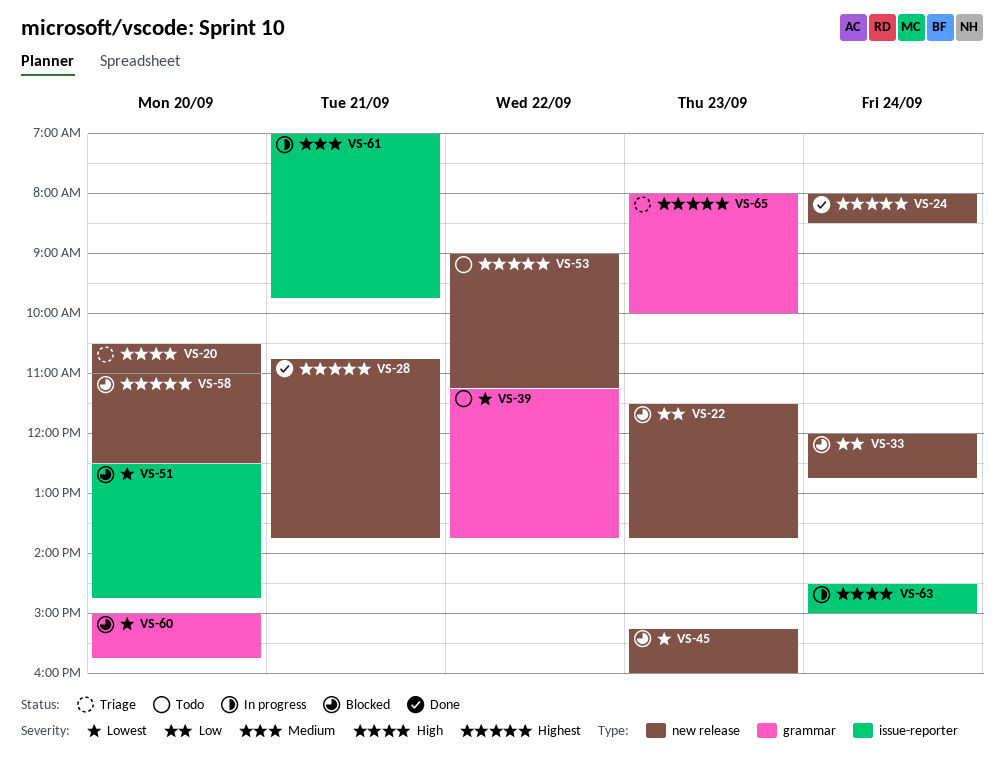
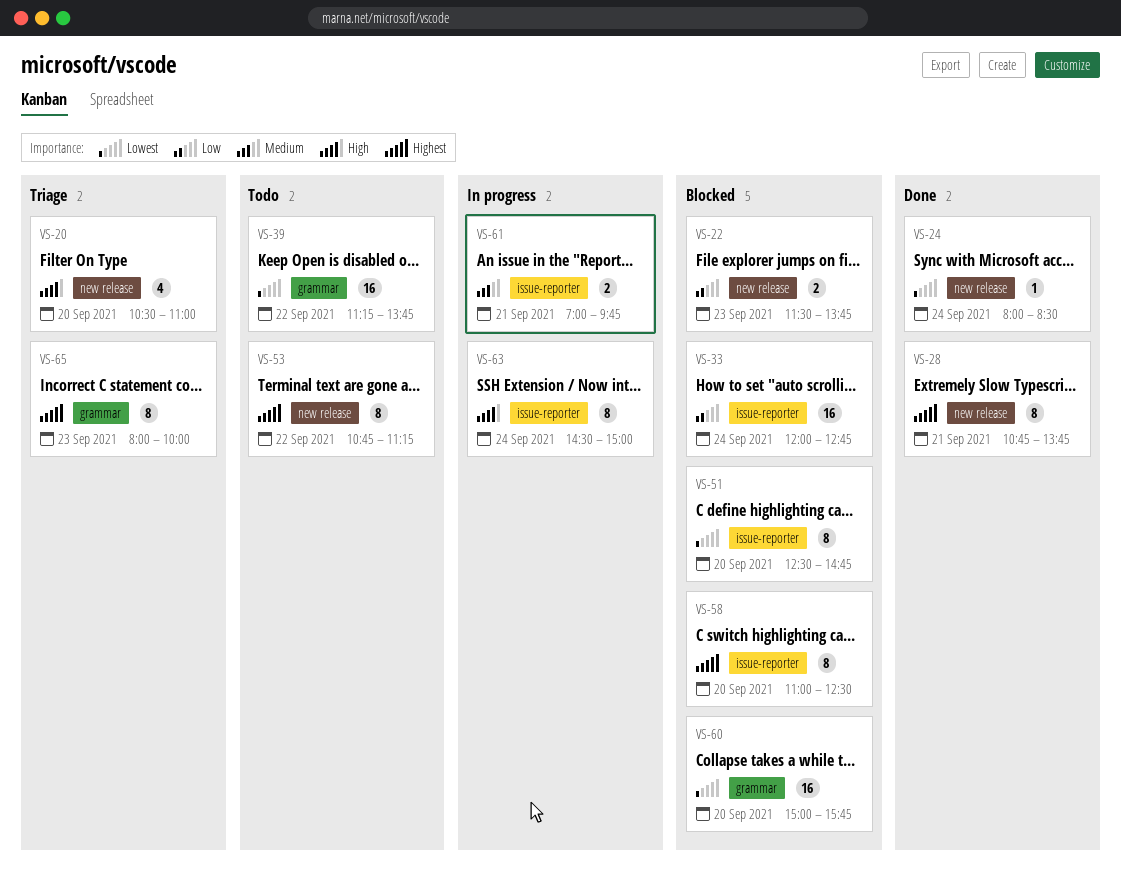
VS-24, priority: Highest -> Lowest
VS-33, label: new release -> issue-reporter
VS-45: present -> none
VS-53, begins: 09:00 -> 10:45
VS-58, label: new release -> issue-reporter

